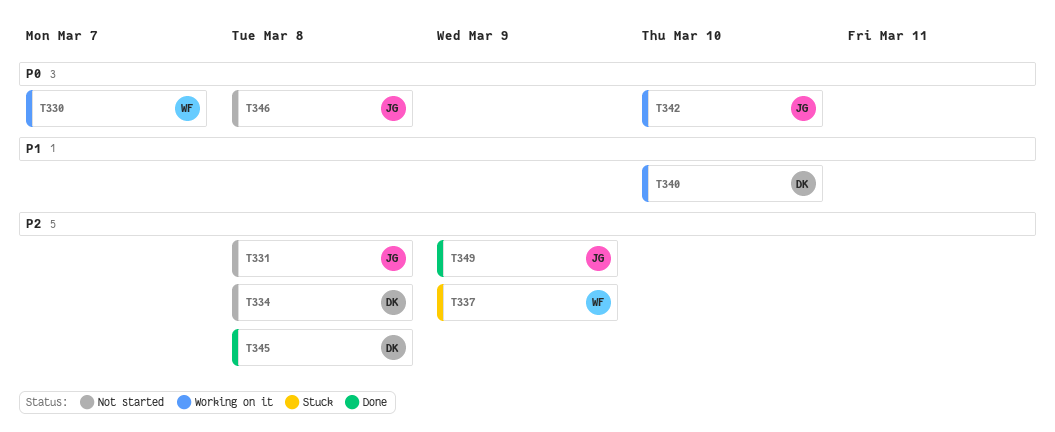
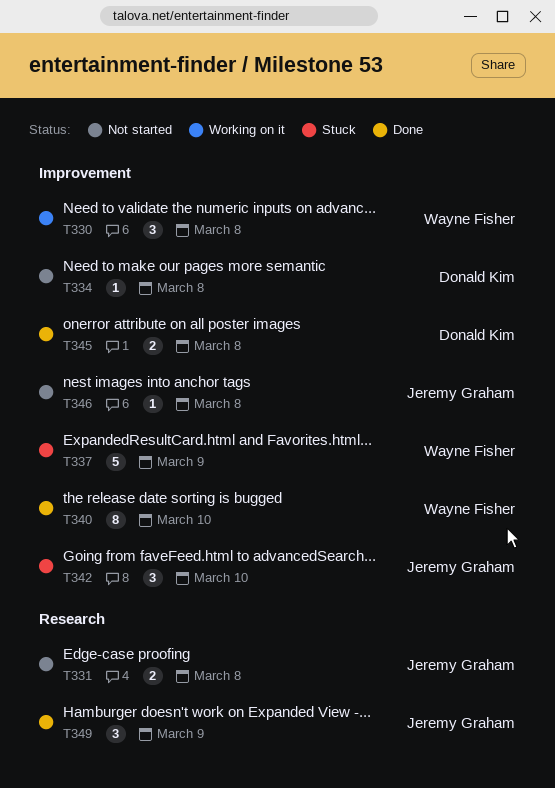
T330, due: Mar 7 -> Mar 8
T340, status: Working on it -> Done
T340, owner: Donald Kim -> Wayne Fisher
T342, status: Working on it -> Stuck

